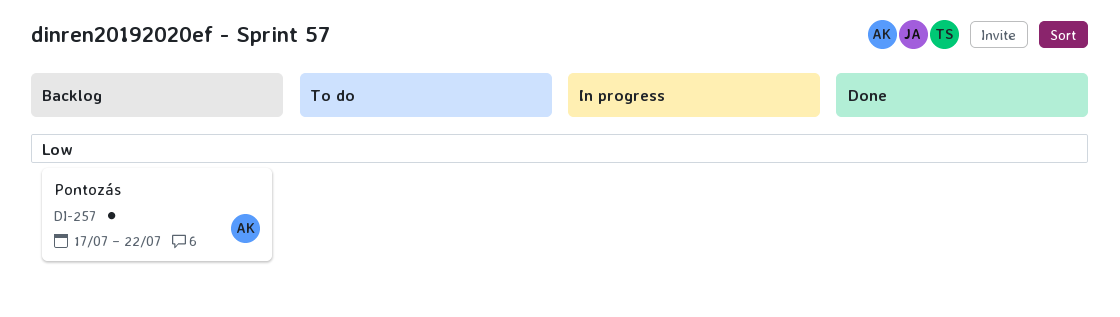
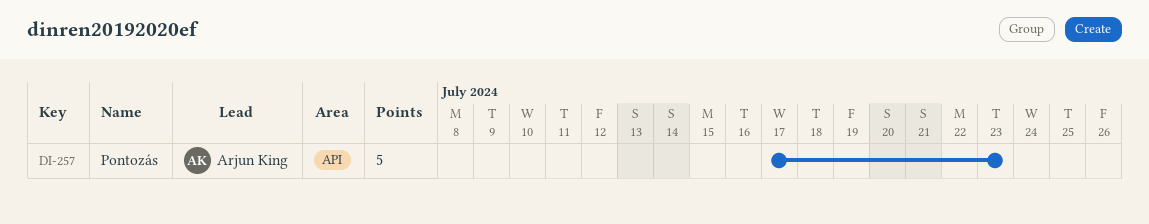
DI-257, estimate: 1 -> 5
DI-257, due: Jul 22 -> Jul 23

